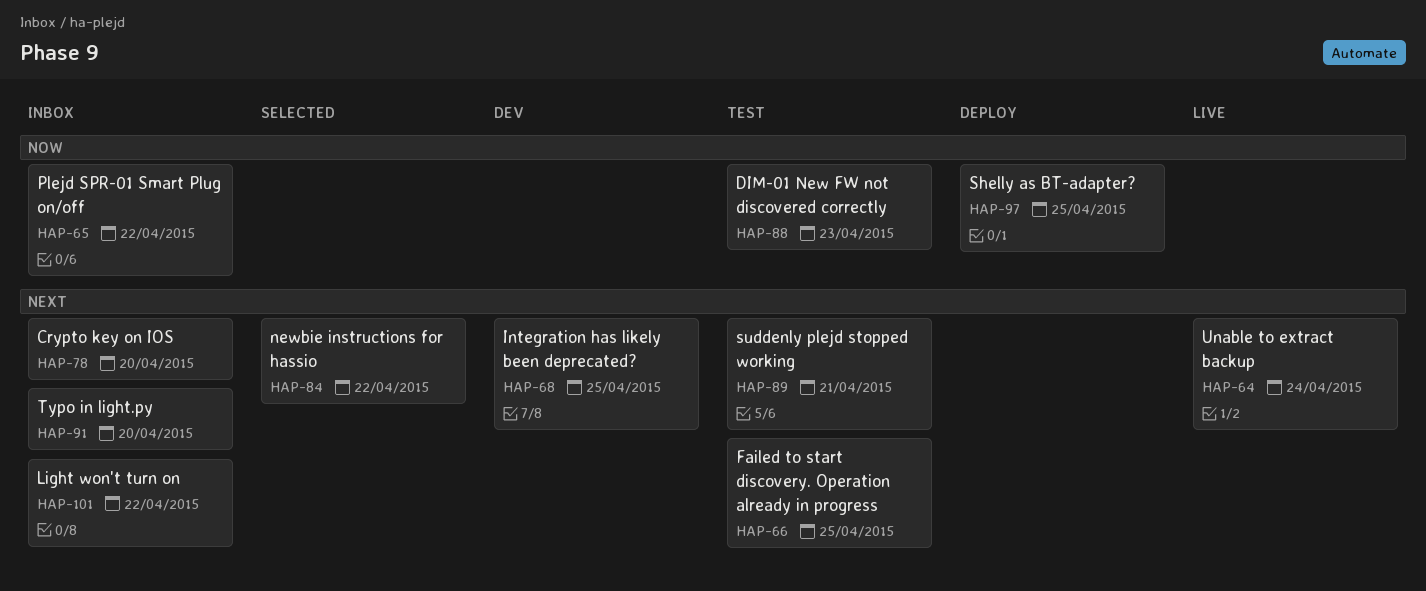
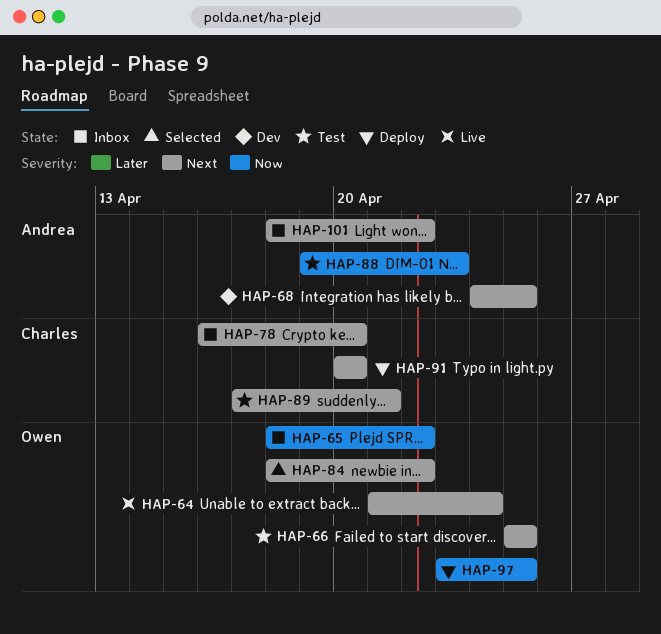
HAP-91, status: Inbox -> Deploy

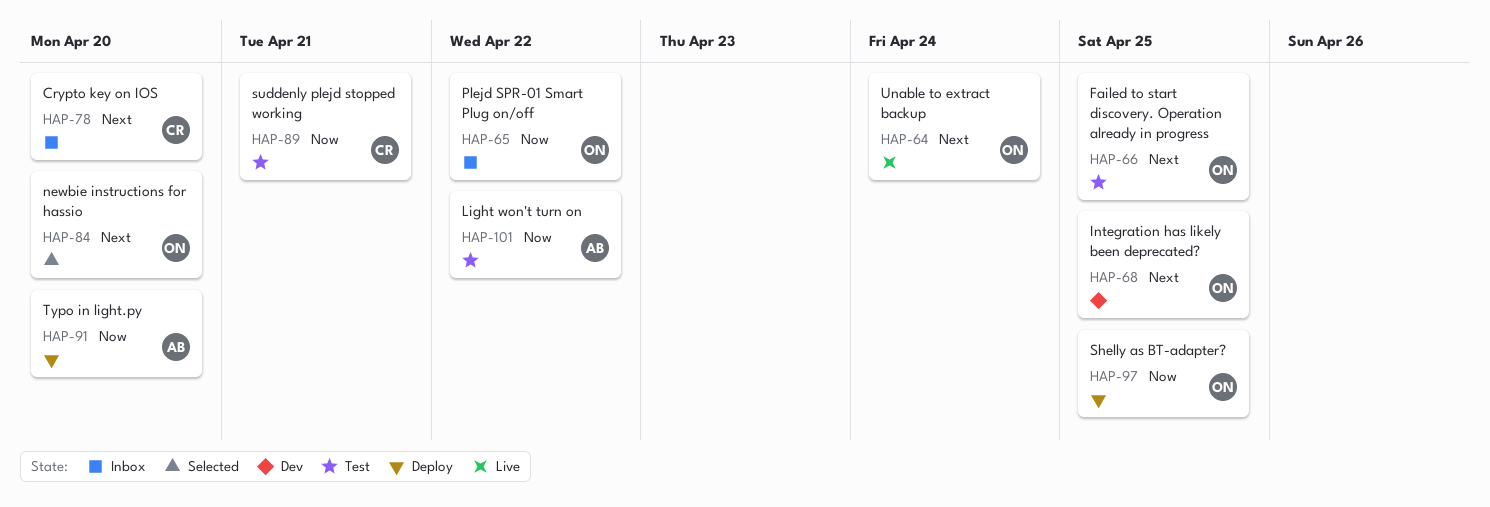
HAP-68, owner: Andrea -> Owen
HAP-84, due: Apr 22 -> Apr 20
HAP-88: present -> none
HAP-89, priority: Next -> Now
HAP-91, owner: Charles -> Andrea
HAP-91, priority: Next -> Now
HAP-101, status: Inbox -> Test
HAP-101, priority: Next -> Now

